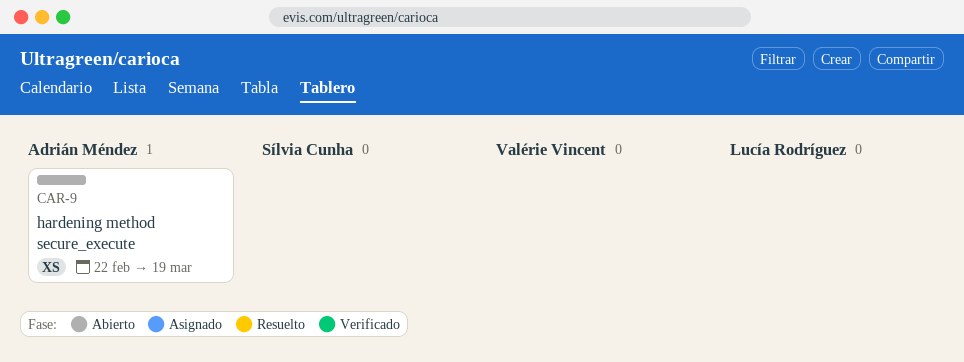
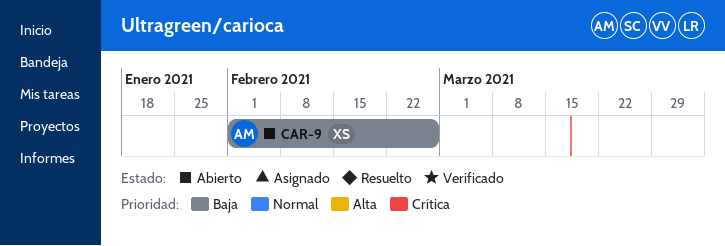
CAR-9, start: Feb 22 -> Feb 1
CAR-9, due: Mar 19 -> Feb 26

